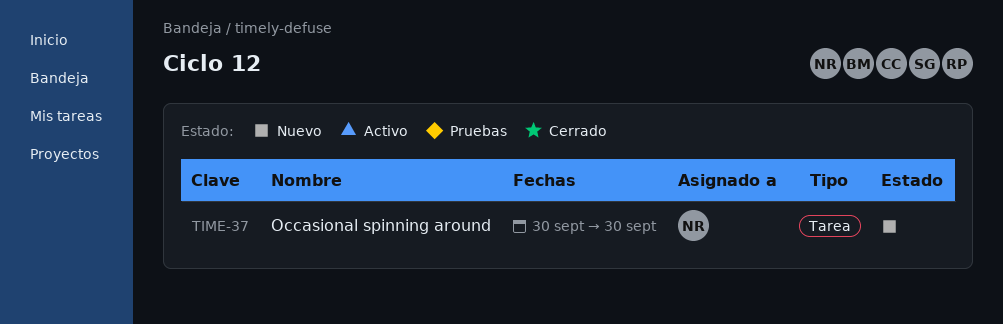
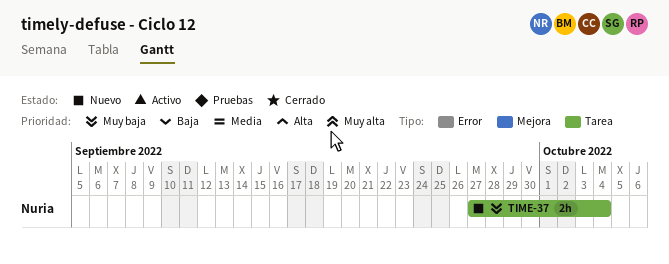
TIME-37, start: Sep 30 -> Sep 27
TIME-37, due: Sep 30 -> Oct 4

